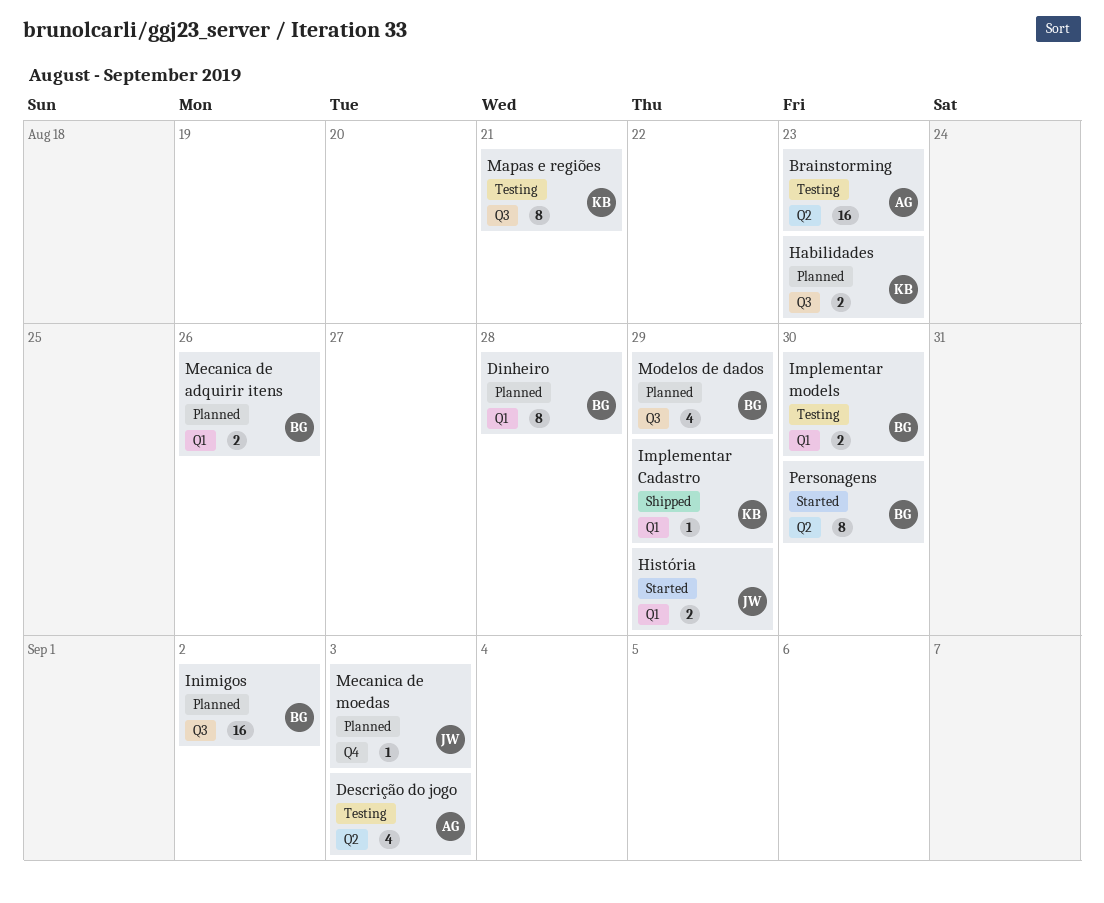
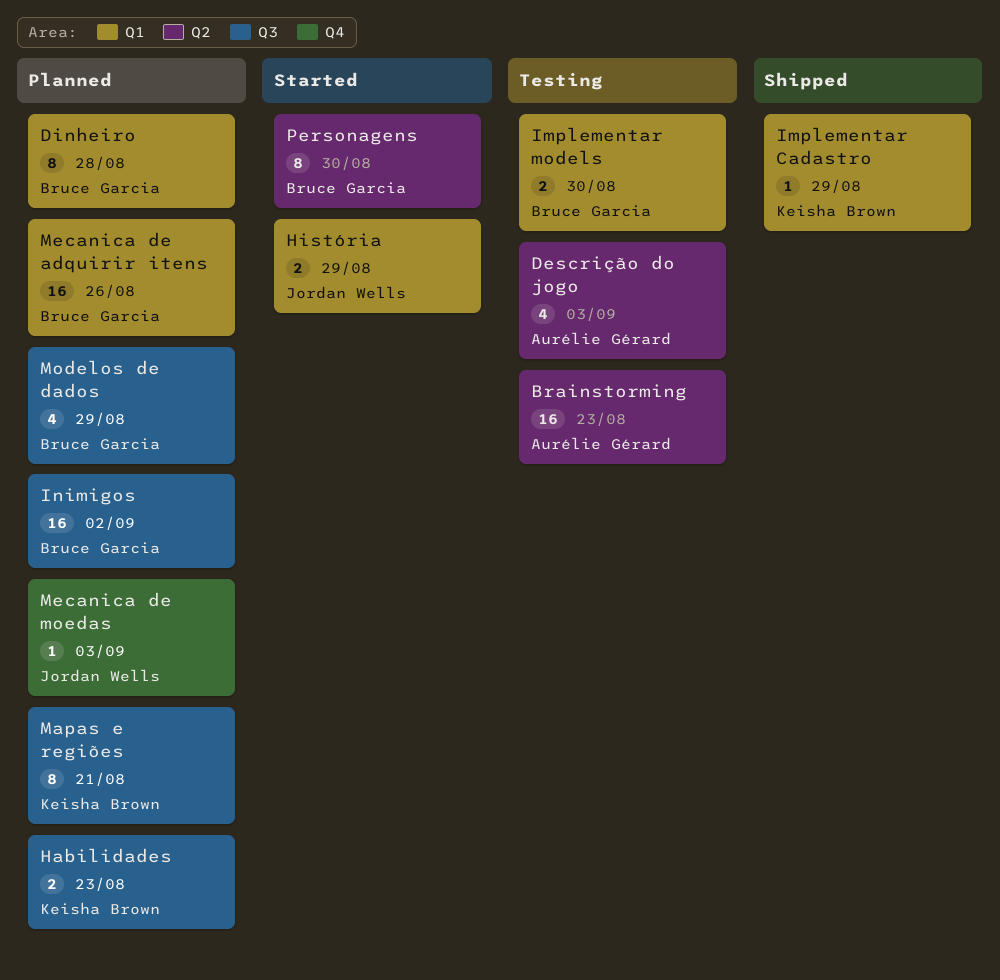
Mapas e regiões, status: Testing -> Planned
Mecanica de adquirir itens, estimate: 2 -> 16

